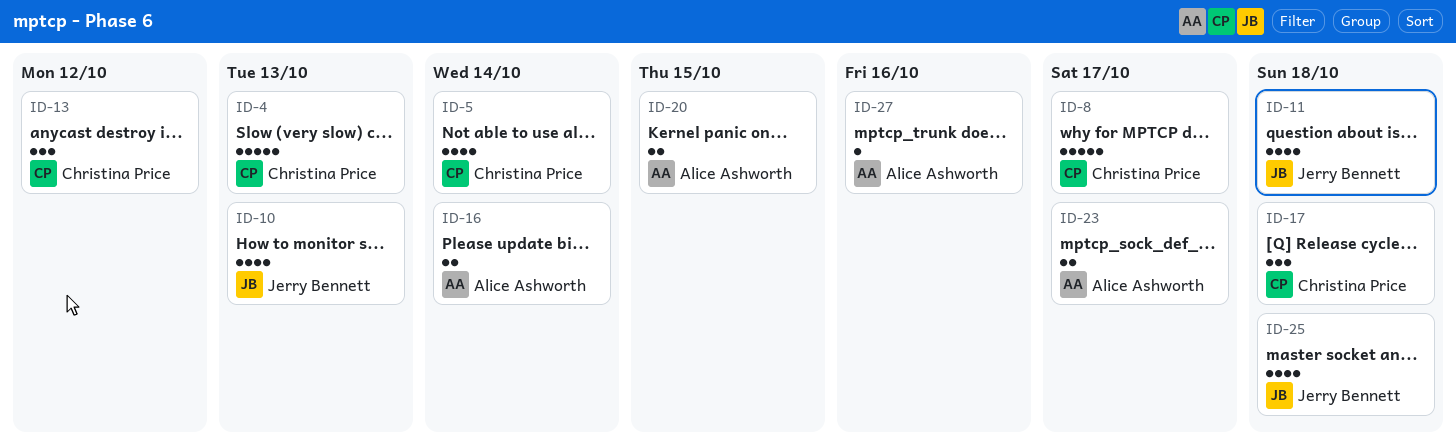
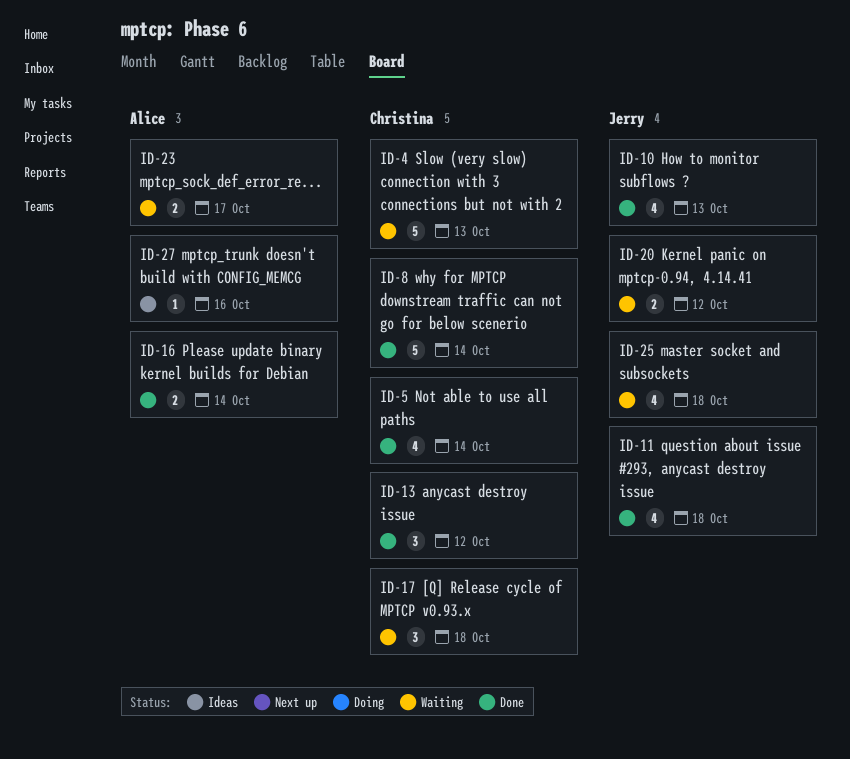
ID-8, due: Oct 17 -> Oct 14
ID-20, owner: Alice Ashworth -> Jerry Bennett
ID-20, due: Oct 15 -> Oct 12

